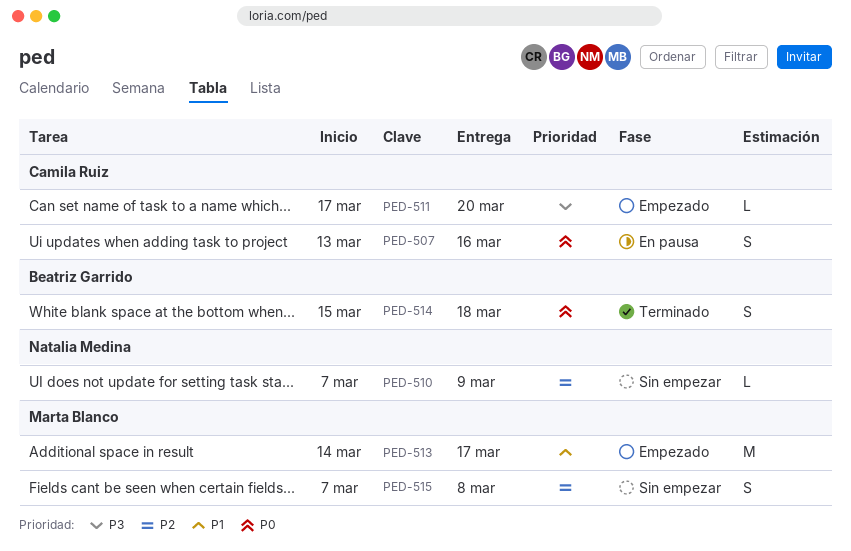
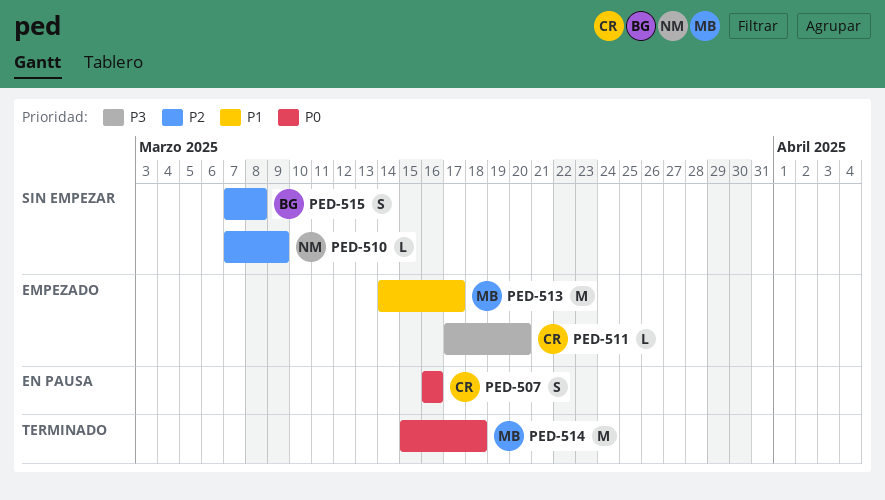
PED-507, start: Mar 13 -> Mar 16
PED-514, owner: Beatriz Garrido -> Marta Blanco
PED-514, estimate: S -> M
PED-515, owner: Marta Blanco -> Beatriz Garrido

